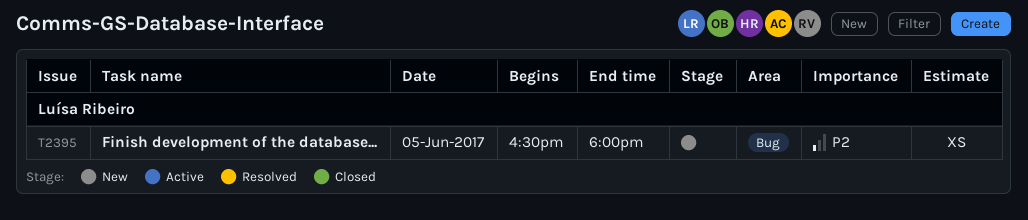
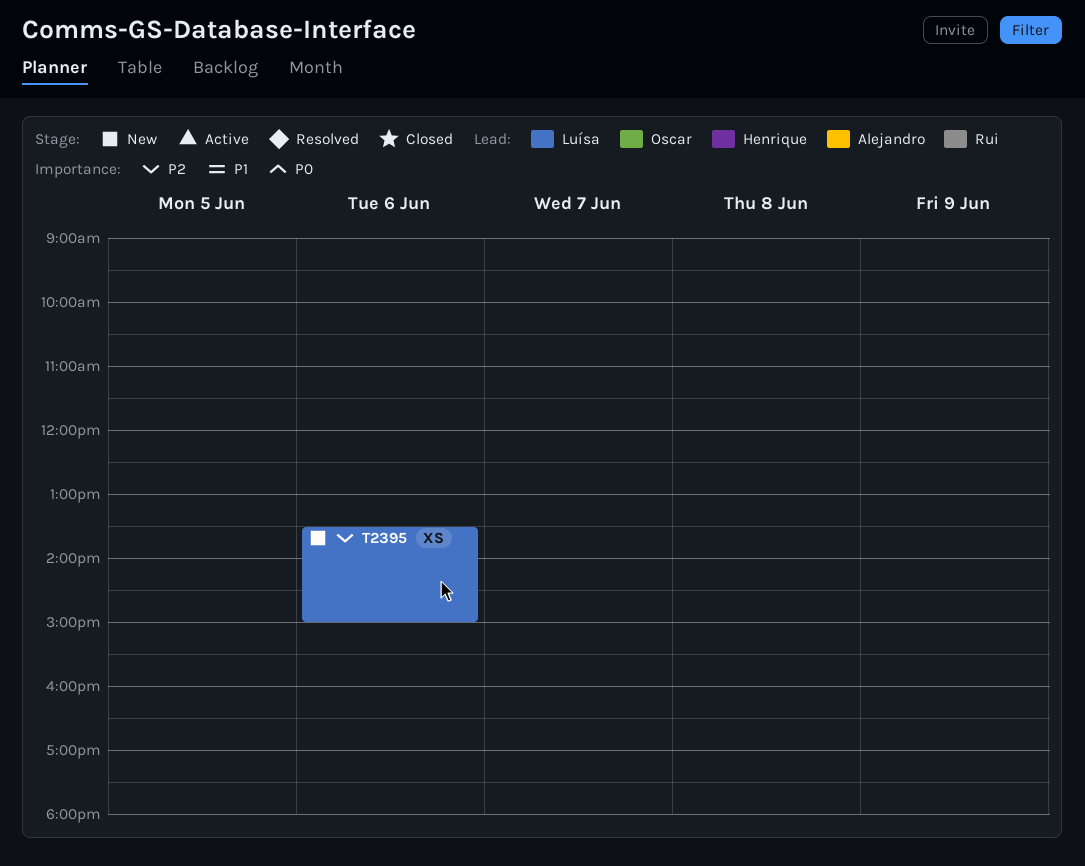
T2395, day: Jun 5 -> Jun 6
T2395, begins: 16:30 -> 13:30
T2395, ends: 18:00 -> 15:00

